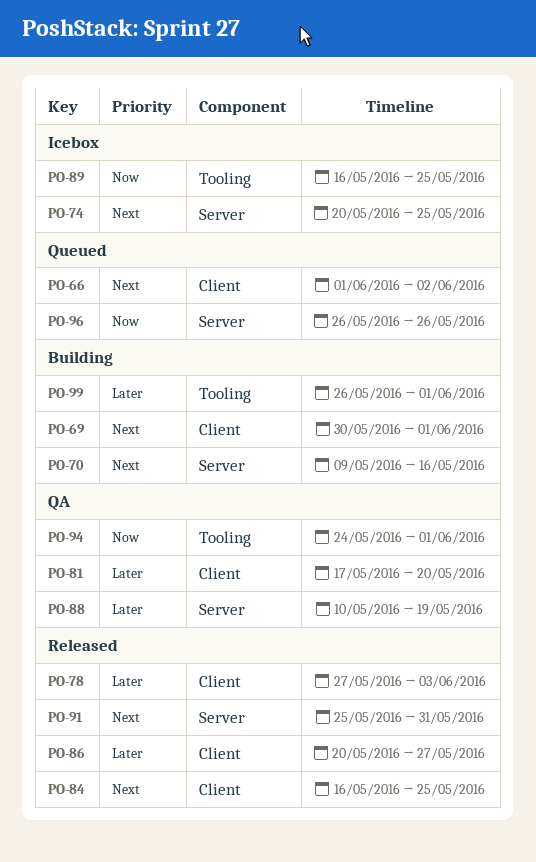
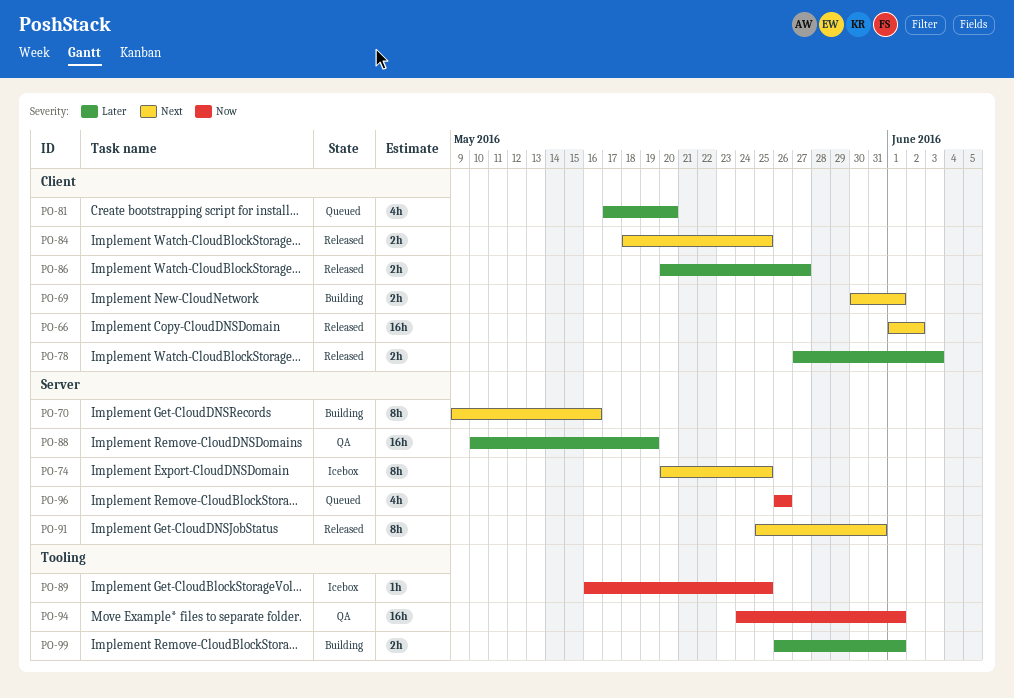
PO-66, status: Queued -> Released
PO-81, status: QA -> Queued
PO-84, start: May 16 -> May 18

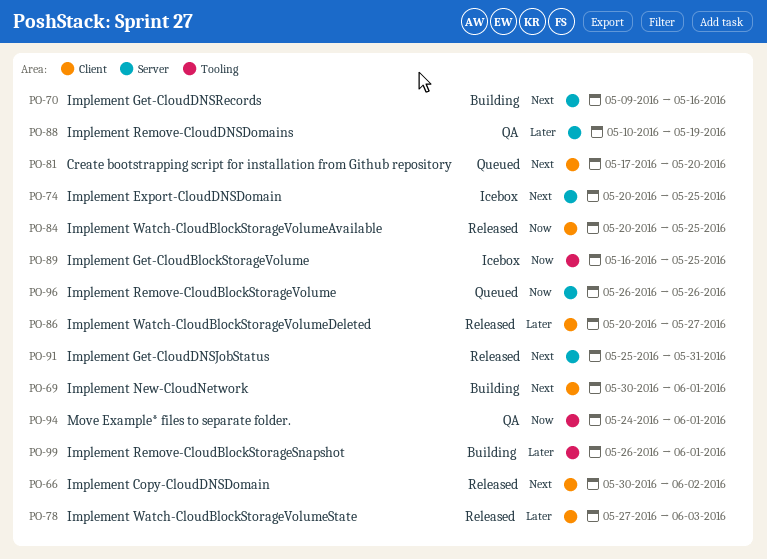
PO-66, start: Jun 1 -> May 30
PO-81, priority: Later -> Next
PO-84, priority: Next -> Now
PO-84, start: May 18 -> May 20

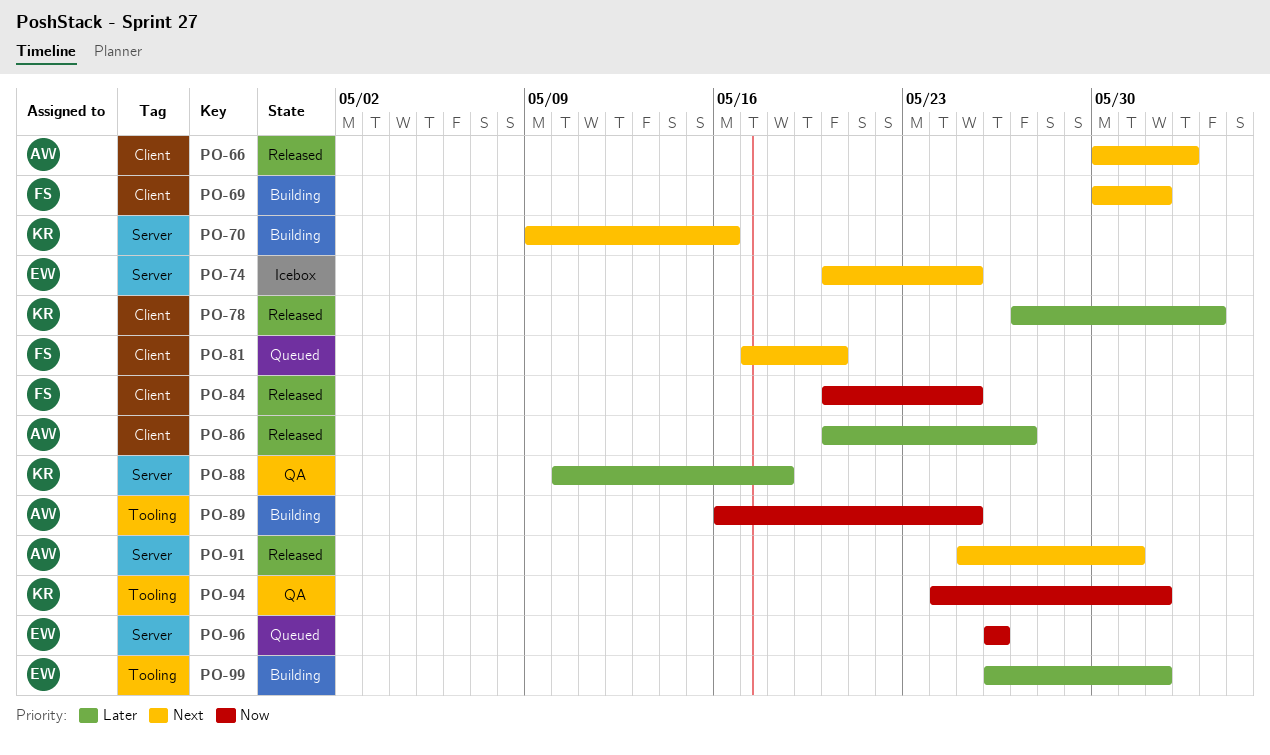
PO-88, due: May 19 -> May 18
PO-89, status: Icebox -> Building

